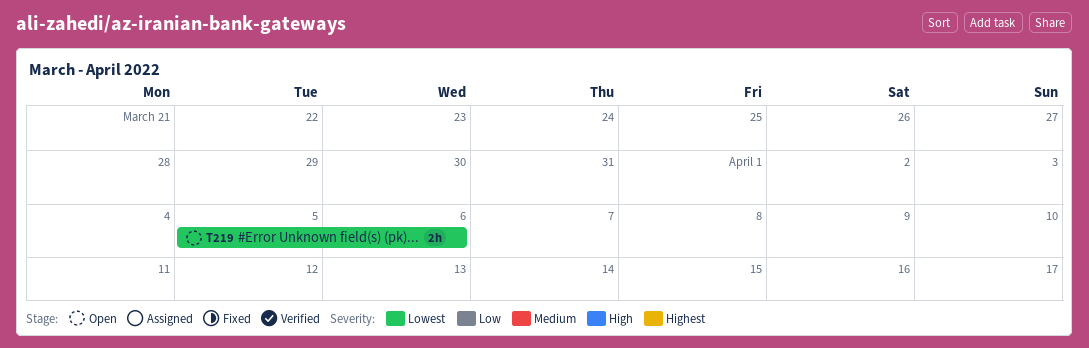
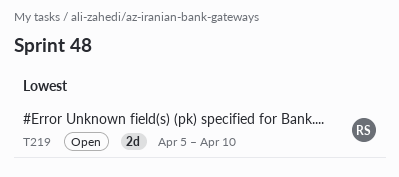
T219, estimate: 2h -> 2d
T219, due: Apr 6 -> Apr 10

